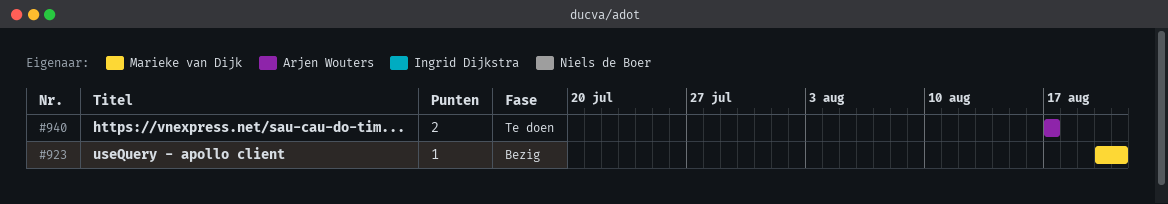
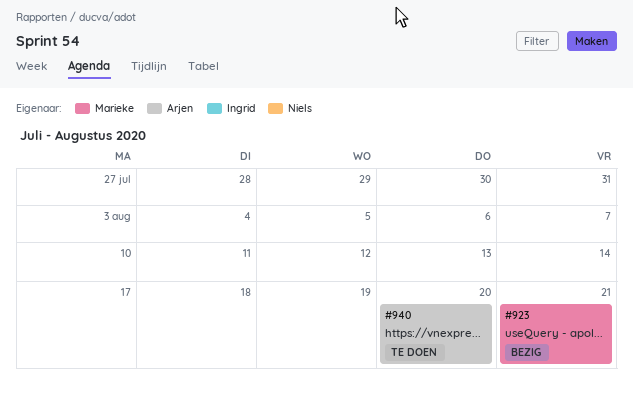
#940, due: Aug 17 -> Aug 20

